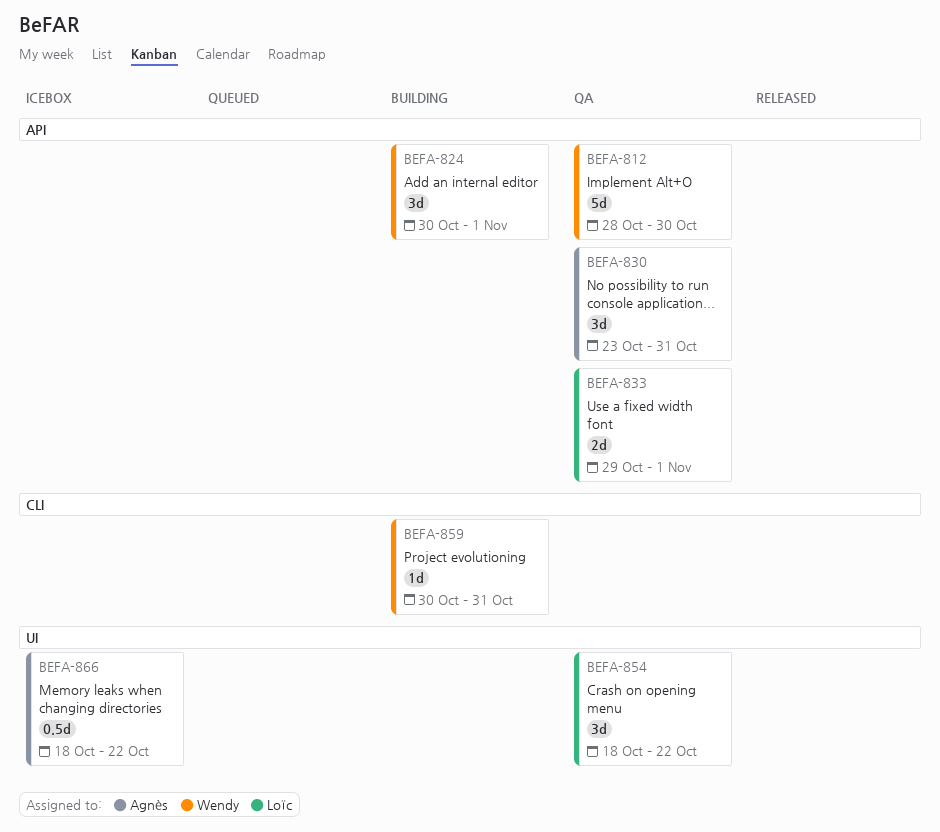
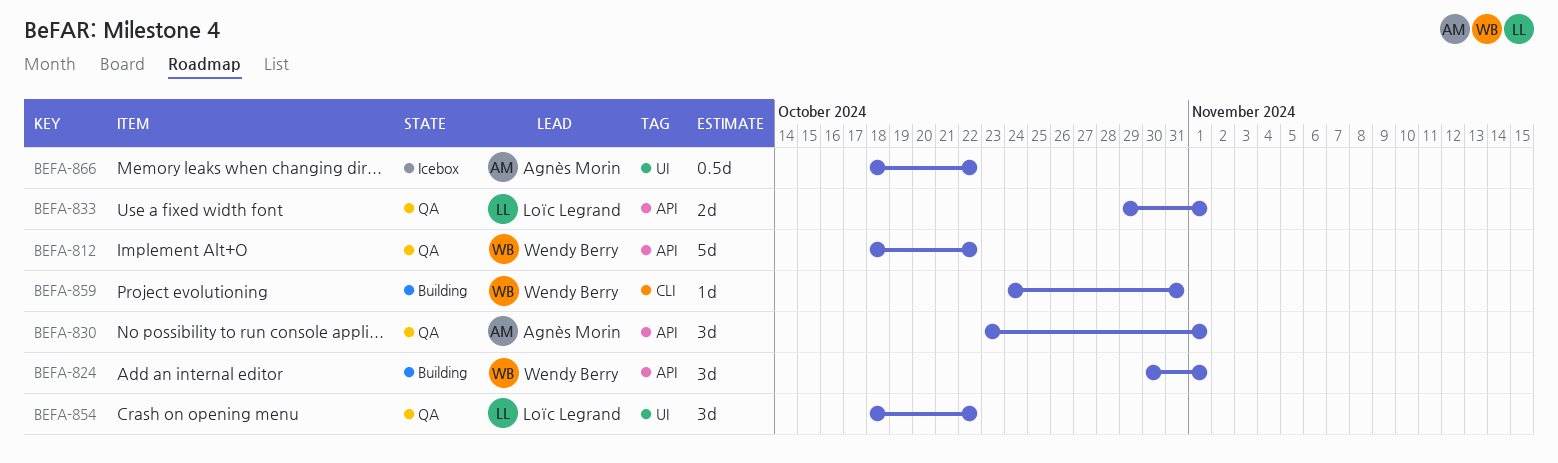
BEFA-812, start: Oct 28 -> Oct 18
BEFA-812, due: Oct 30 -> Oct 22
BEFA-830, due: Oct 31 -> Nov 1
BEFA-859, start: Oct 30 -> Oct 24

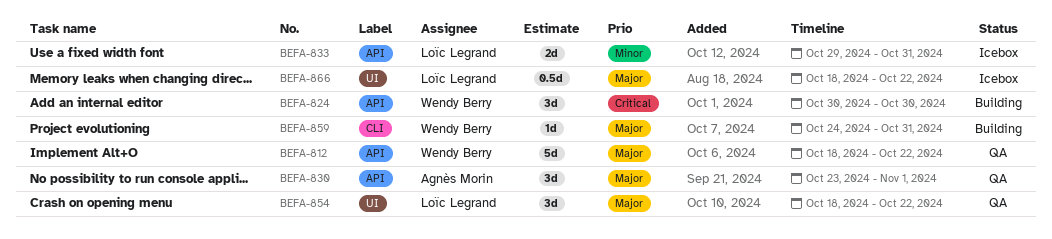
BEFA-824, due: Nov 1 -> Oct 30
BEFA-833, status: QA -> Icebox
BEFA-833, due: Nov 1 -> Oct 31
BEFA-866, owner: Agnès Morin -> Loïc Legrand

